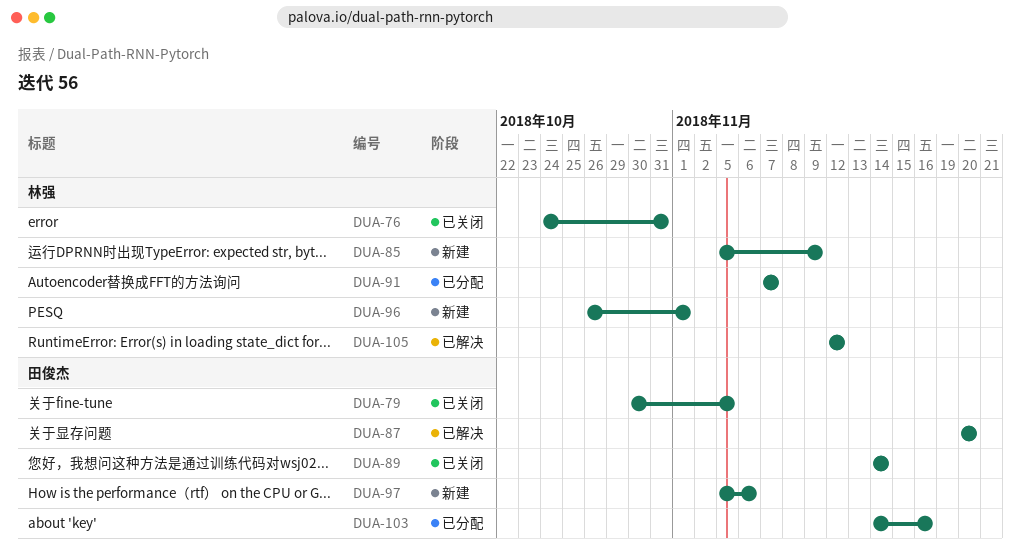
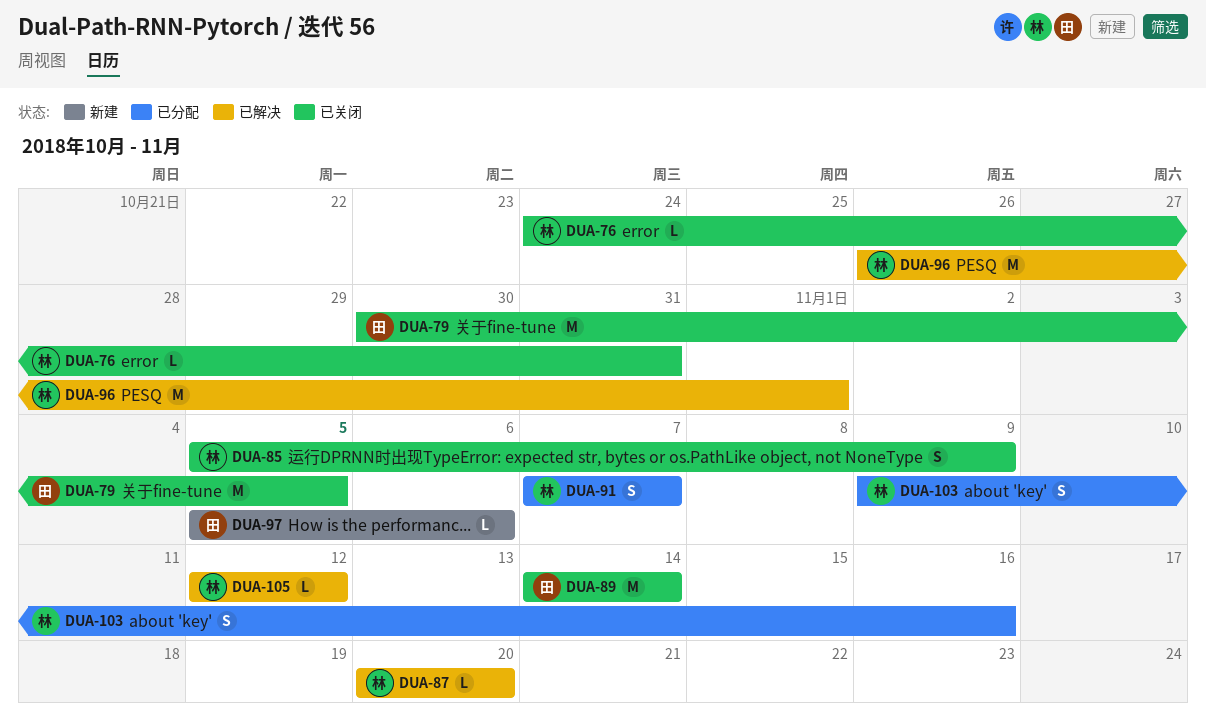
DUA-85, status: 新建 -> 已关闭
DUA-87, owner: 田俊杰 -> 林强
DUA-96, status: 新建 -> 已解决
DUA-103, owner: 田俊杰 -> 林强
DUA-103, start: Nov 14 -> Nov 9

